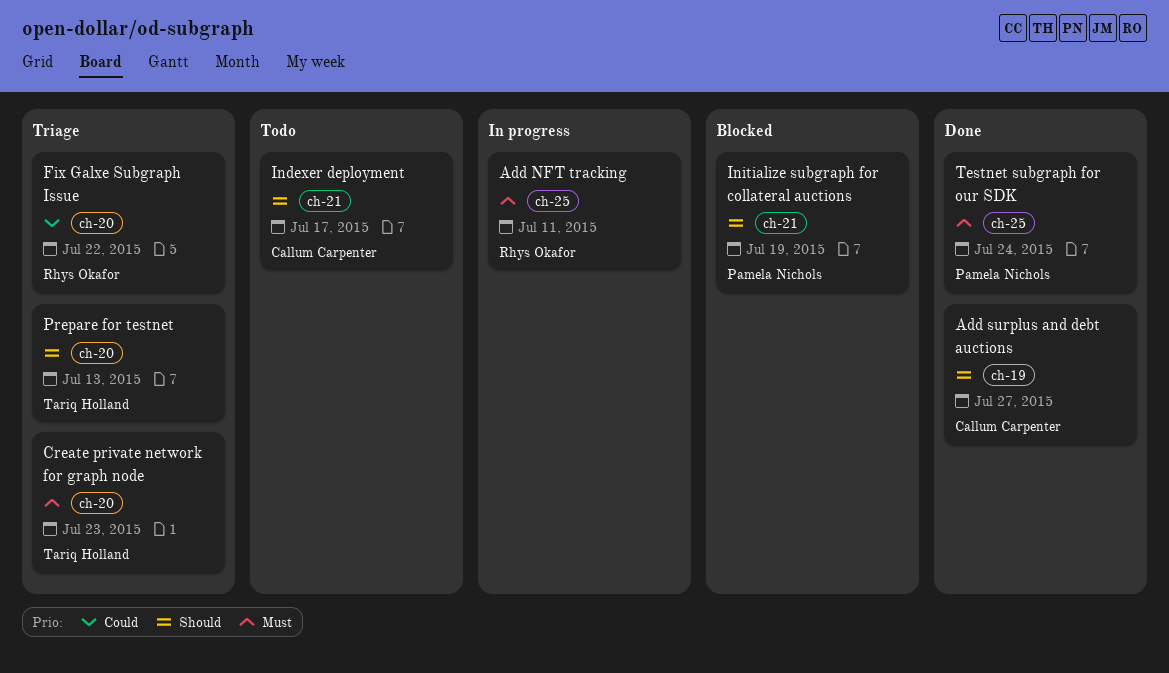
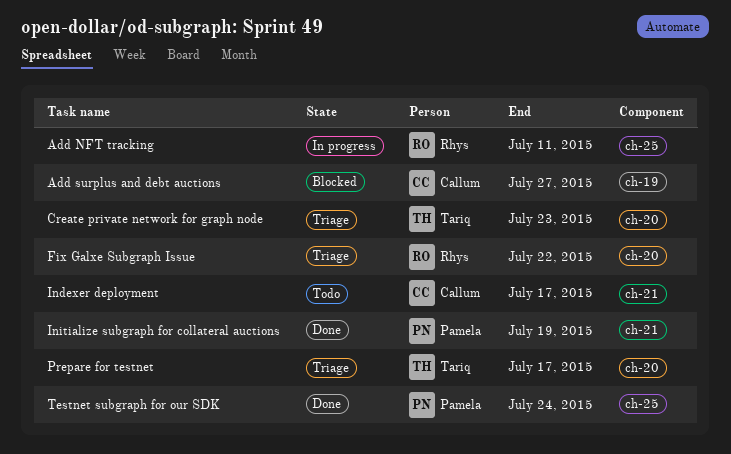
Add surplus and debt auctions, status: Done -> Blocked
Initialize subgraph for collateral auctions, status: Blocked -> Done
Prepare for testnet, due: Jul 13 -> Jul 17

